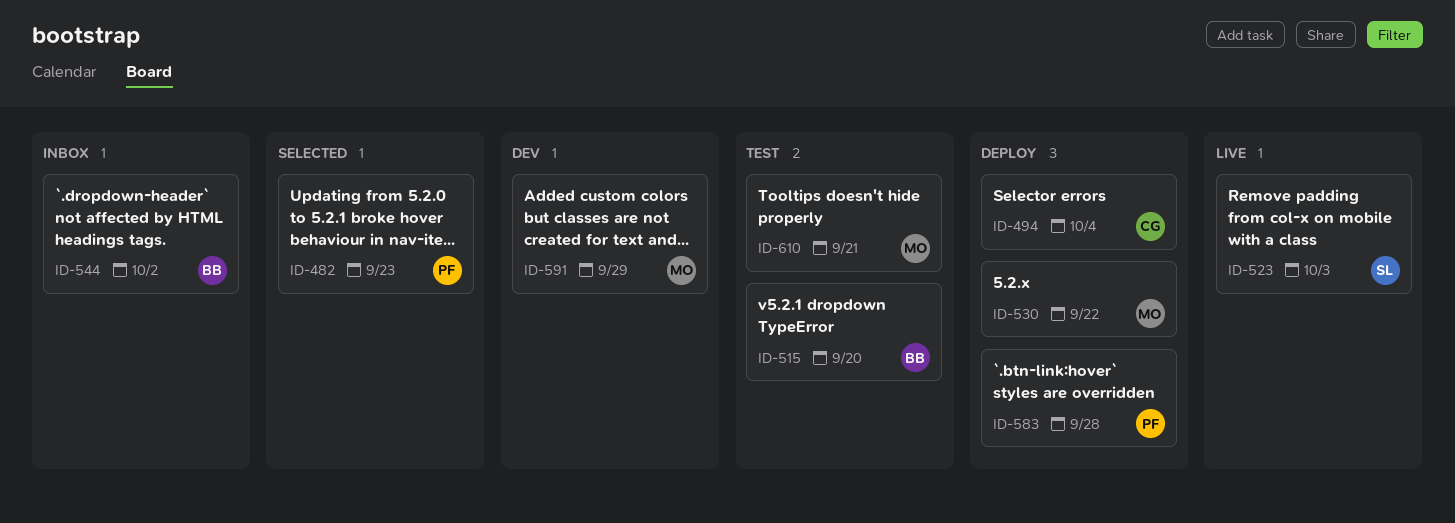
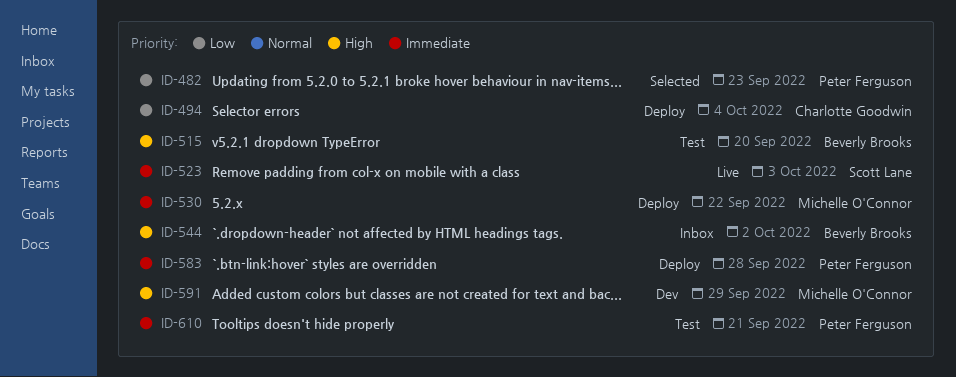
ID-610, owner: Michelle O'Connor -> Peter Ferguson

